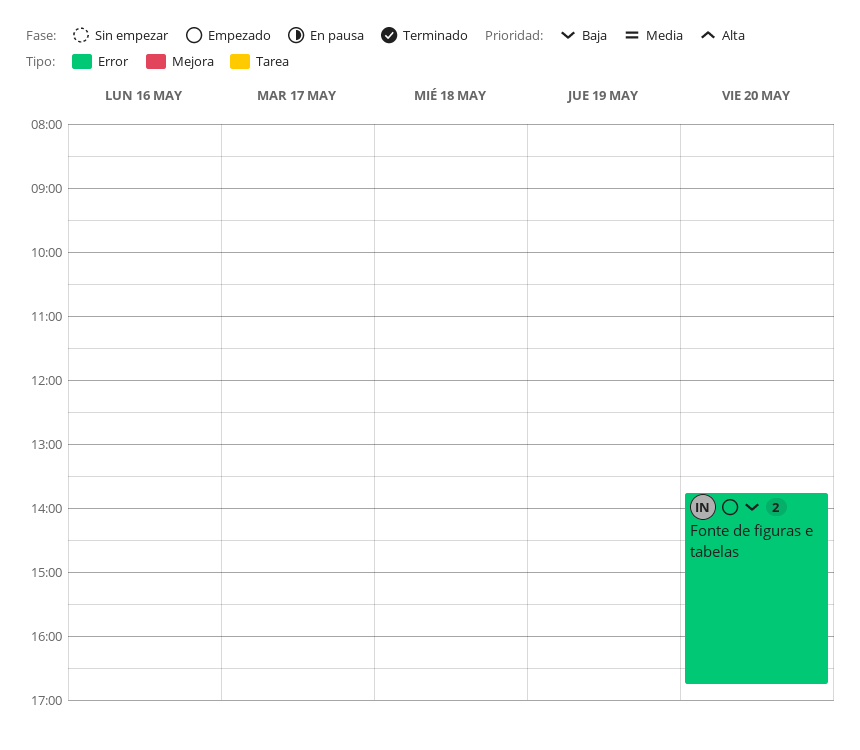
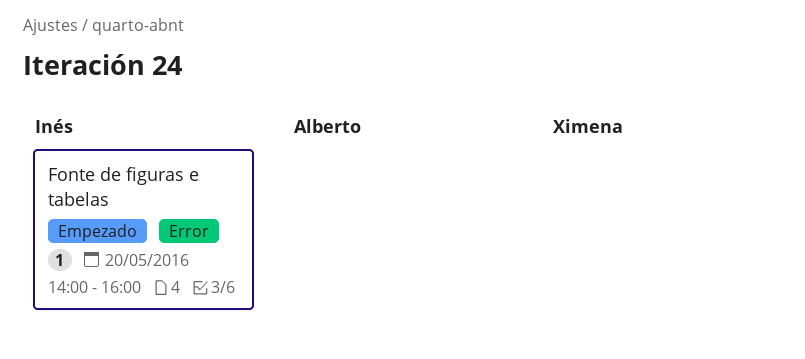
Fonte de figuras e tabelas, estimate: 2 -> 1
Fonte de figuras e tabelas, begins: 13:45 -> 14:00
Fonte de figuras e tabelas, ends: 16:45 -> 16:00

